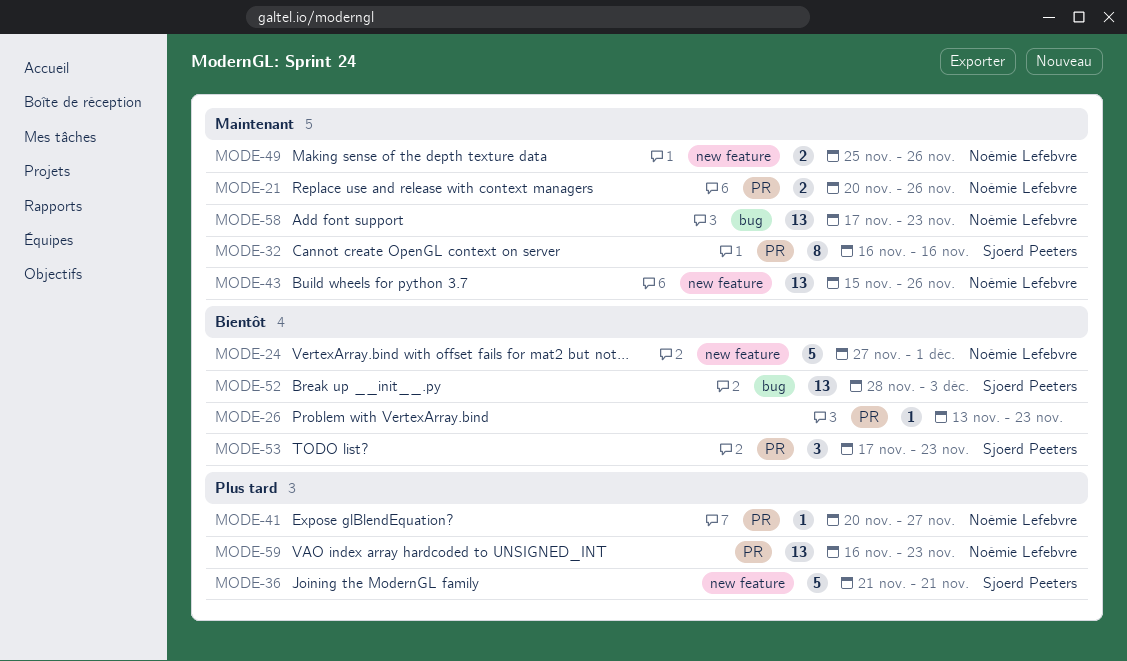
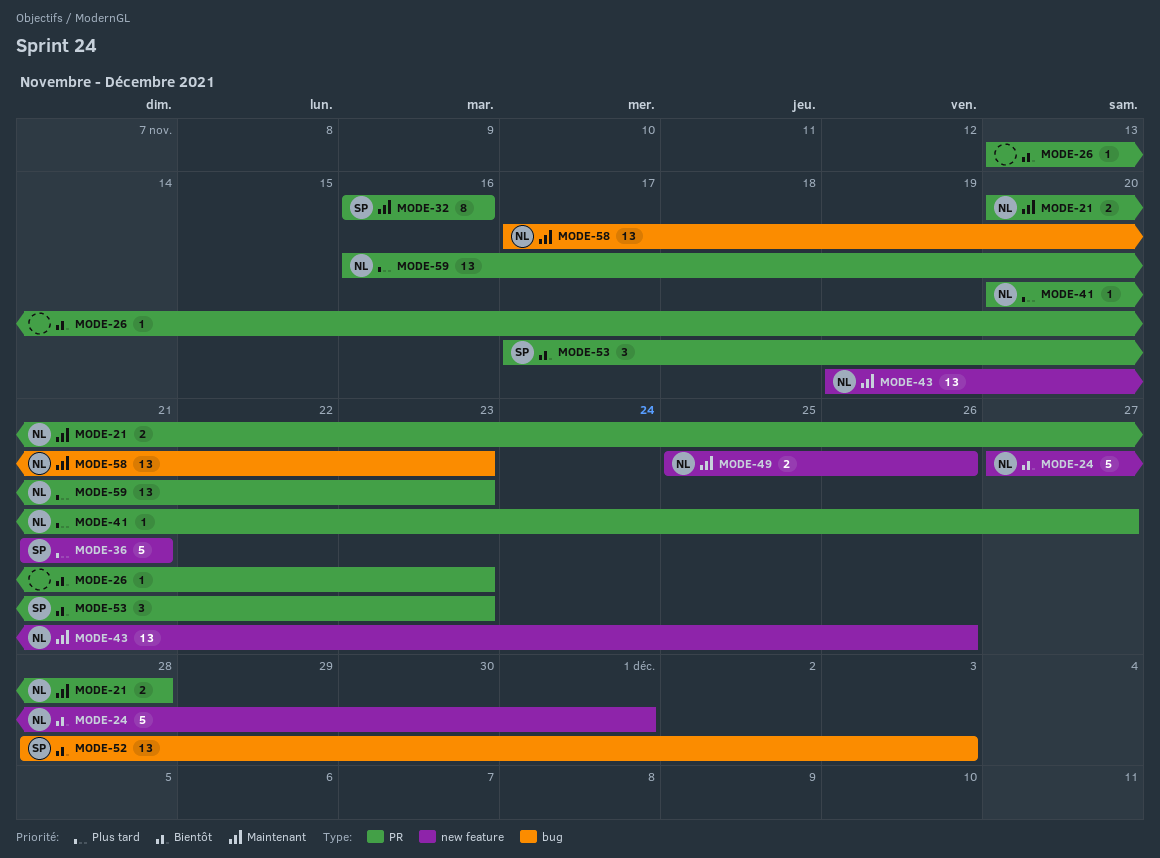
MODE-21, due: Nov 26 -> Nov 28
MODE-43, start: Nov 15 -> Nov 19

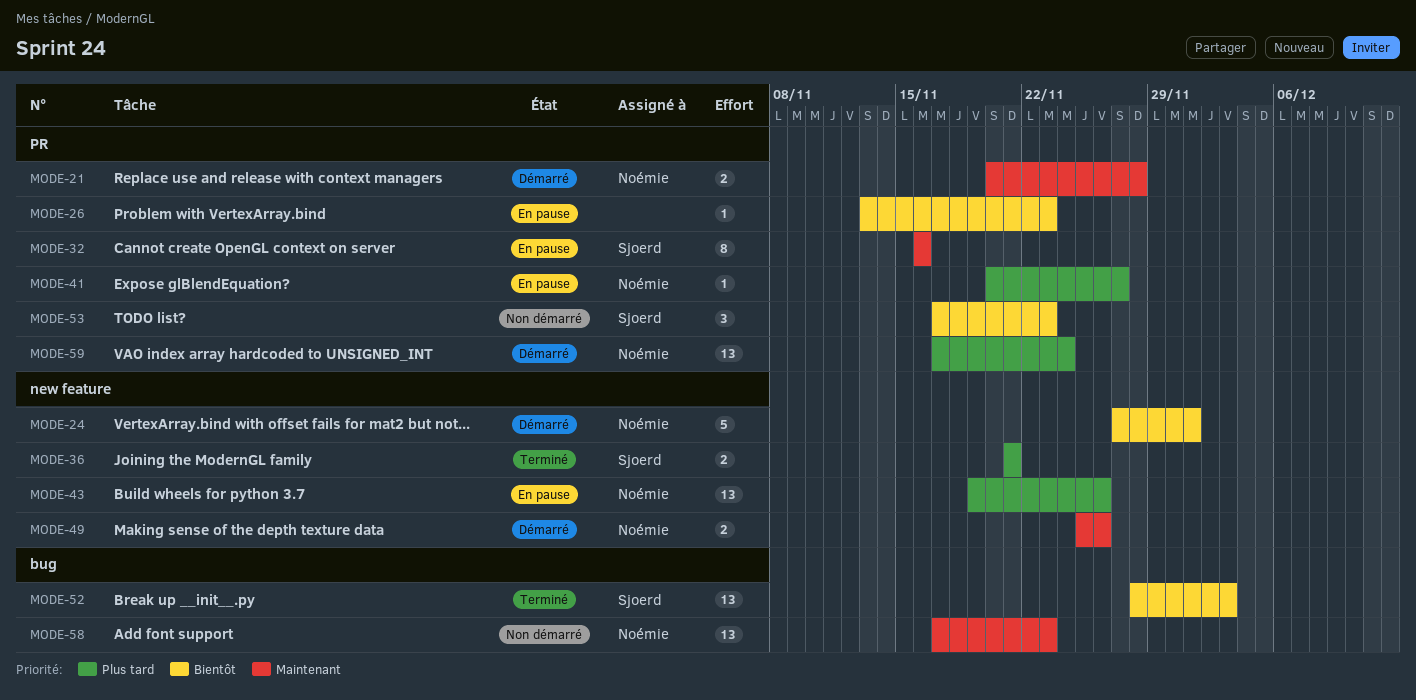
MODE-36, estimate: 5 -> 2
MODE-43, priority: Maintenant -> Plus tard
MODE-59, start: Nov 16 -> Nov 17
MODE-59, due: Nov 23 -> Nov 24

